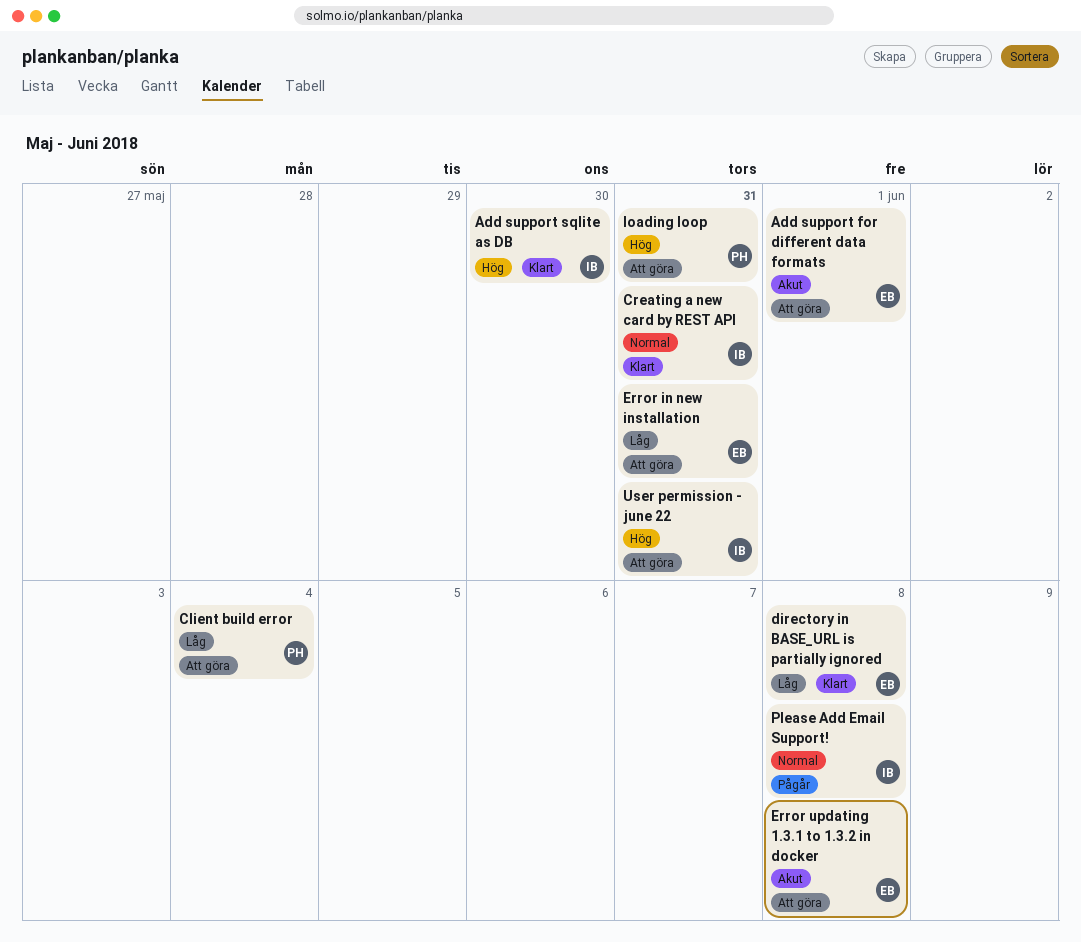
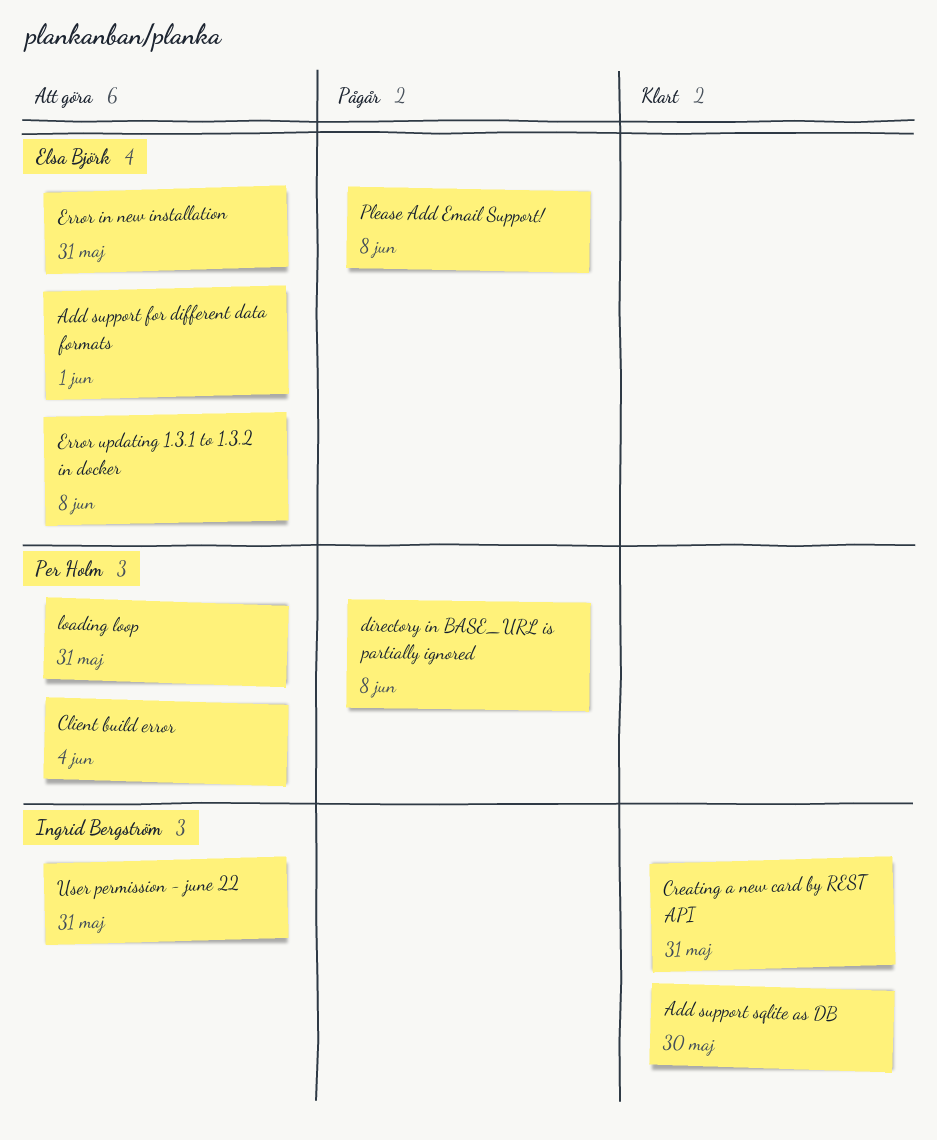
directory in BASE_URL is partially ignored, status: Klart -> Pågår
directory in BASE_URL is partially ignored, owner: Elsa Björk -> Per Holm
Please Add Email Support!, owner: Ingrid Bergström -> Elsa Björk

